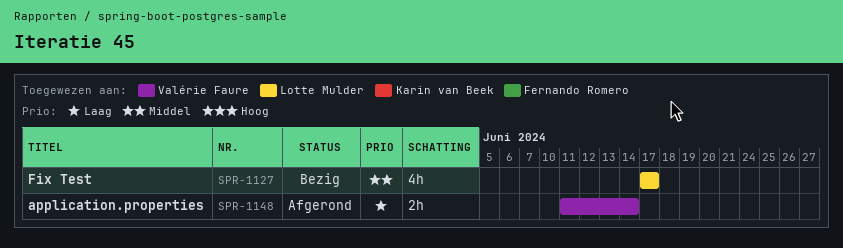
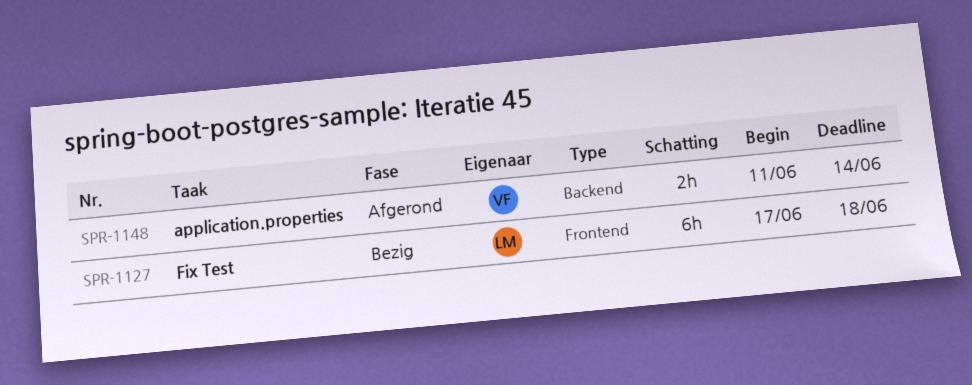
SPR-1127, estimate: 4h -> 6h
SPR-1127, due: Jun 17 -> Jun 18

